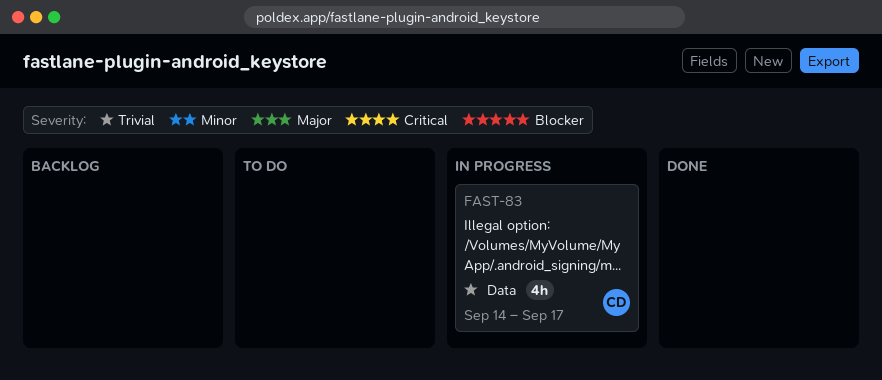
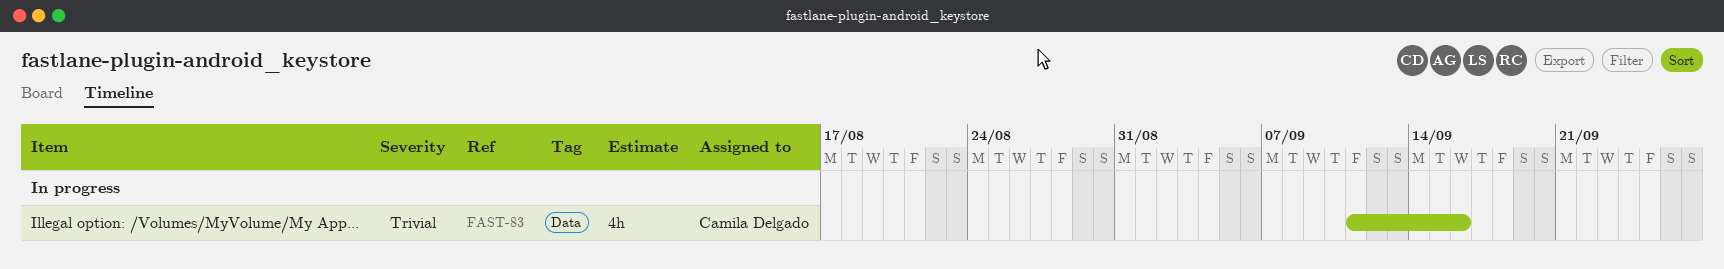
FAST-83, start: Sep 14 -> Sep 11
FAST-83, due: Sep 17 -> Sep 16

